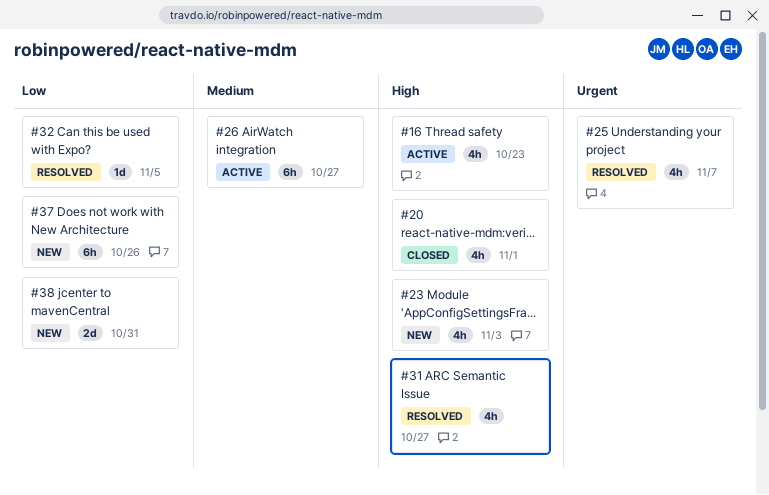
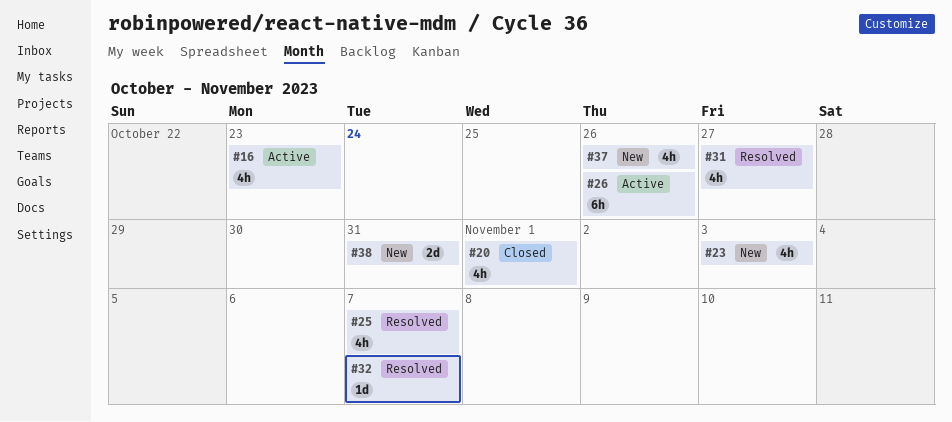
#26, due: Oct 27 -> Oct 26
#32, due: Nov 5 -> Nov 7
#37, estimate: 6h -> 4h

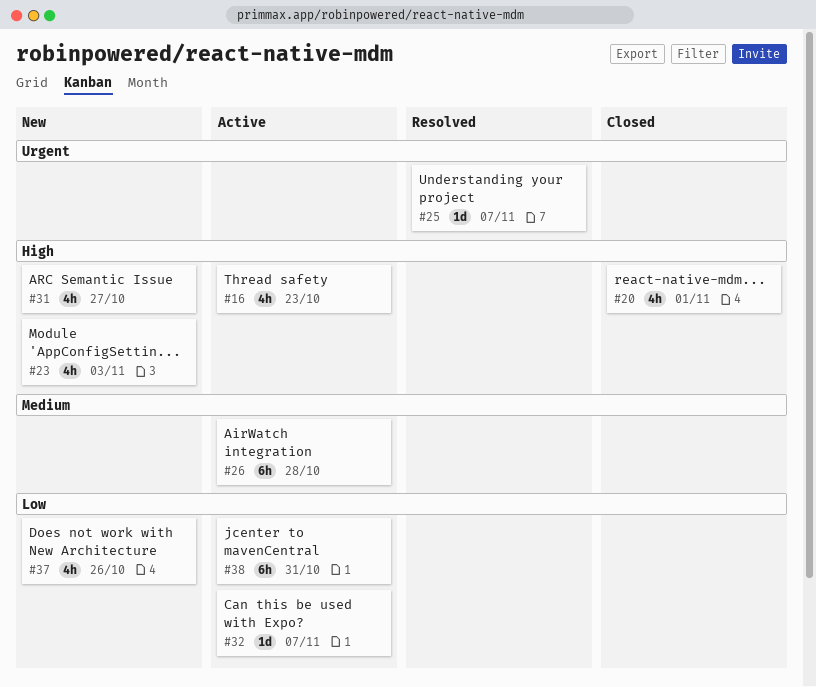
#25, estimate: 4h -> 1d
#26, due: Oct 26 -> Oct 28
#31, status: Resolved -> New
#32, status: Resolved -> Active
#38, status: New -> Active
#38, estimate: 2d -> 6h

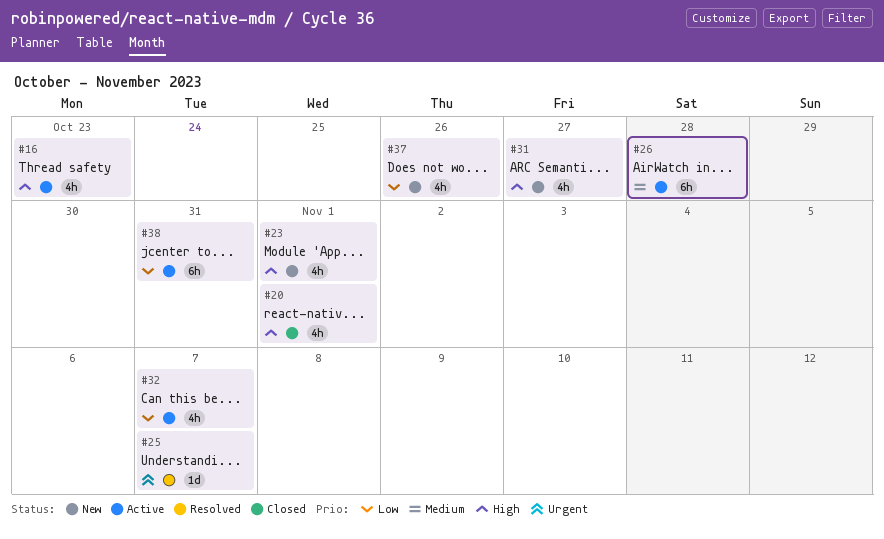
#23, due: Nov 3 -> Nov 1
#32, estimate: 1d -> 4h

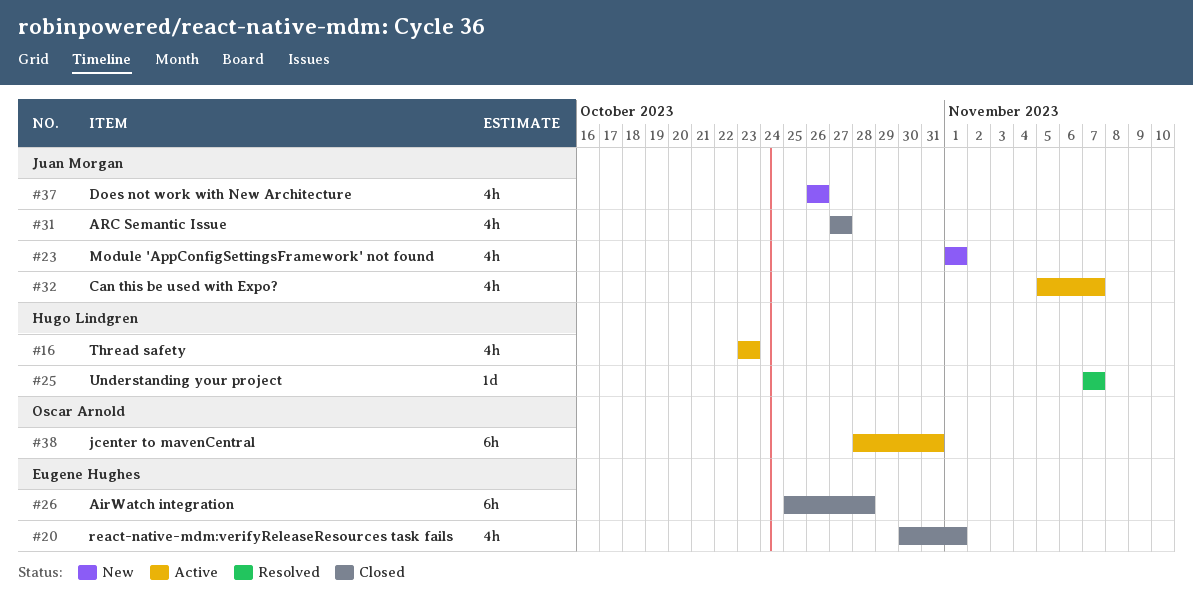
#26, status: Active -> Closed
#31, status: New -> Closed

